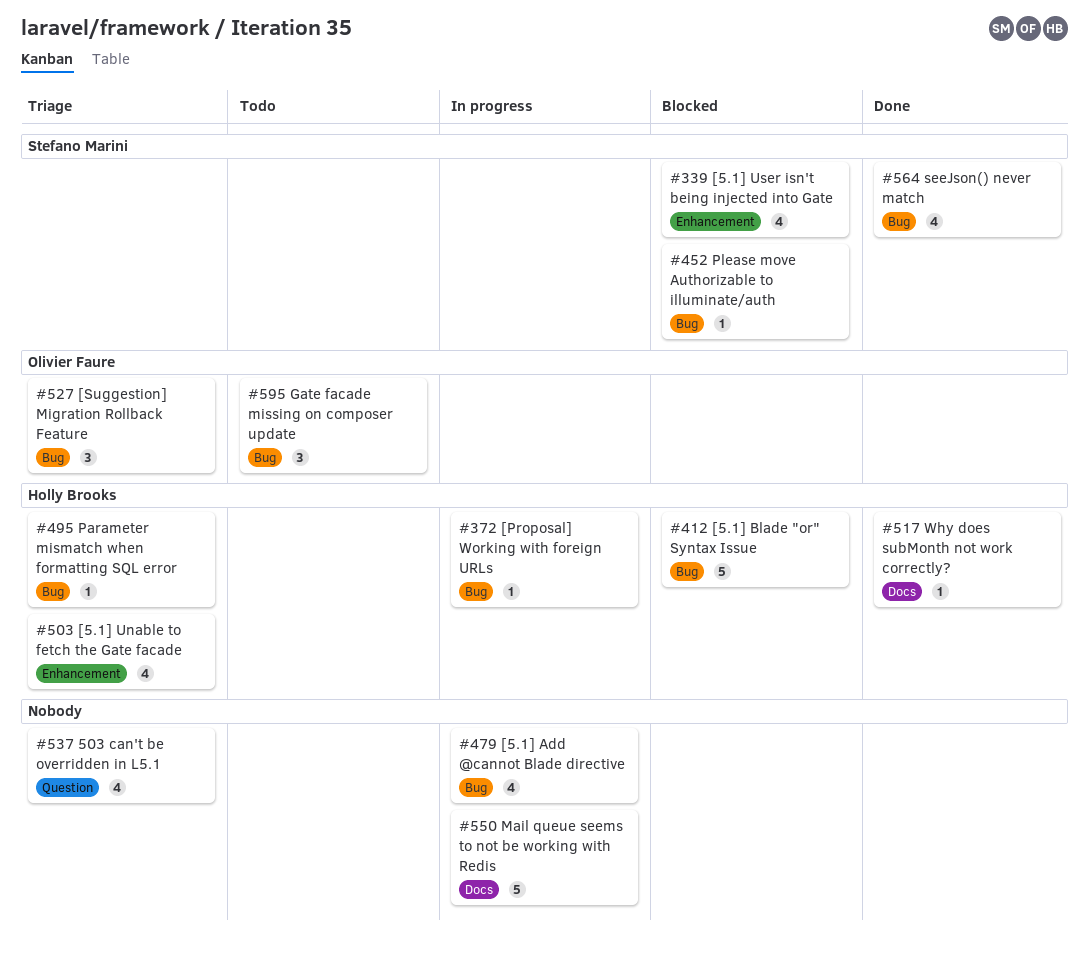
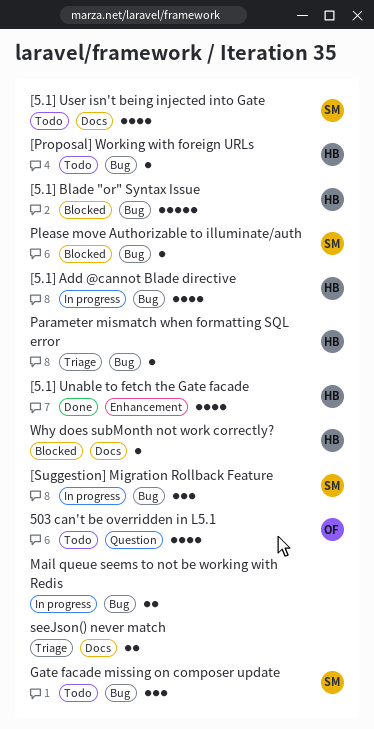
503 can't be overridden in L5.1, status: Triage -> Todo
503 can't be overridden in L5.1, owner: none -> Olivier Faure
[5.1] Add @cannot Blade directive, owner: none -> Holly Brooks
[5.1] Unable to fetch the Gate facade, status: Triage -> Done
[5.1] User isn't being injected into Gate, status: Blocked -> Todo
[5.1] User isn't being injected into Gate, label: Enhancement -> Docs
[Proposal] Working with foreign URLs, status: In progress -> Todo
[Suggestion] Migration Rollback Feature, status: Triage -> In progress
[Suggestion] Migration Rollback Feature, owner: Olivier Faure -> Stefano Marini
Gate facade missing on composer update, owner: Olivier Faure -> Stefano Marini
Mail queue seems to not be working with Redis, label: Docs -> Bug
Mail queue seems to not be working with Redis, estimate: 5 -> 2
seeJson() never match, status: Done -> Triage
seeJson() never match, owner: Stefano Marini -> none
seeJson() never match, label: Bug -> Docs
seeJson() never match, estimate: 4 -> 2
Why does subMonth not work correctly?, status: Done -> Blocked

